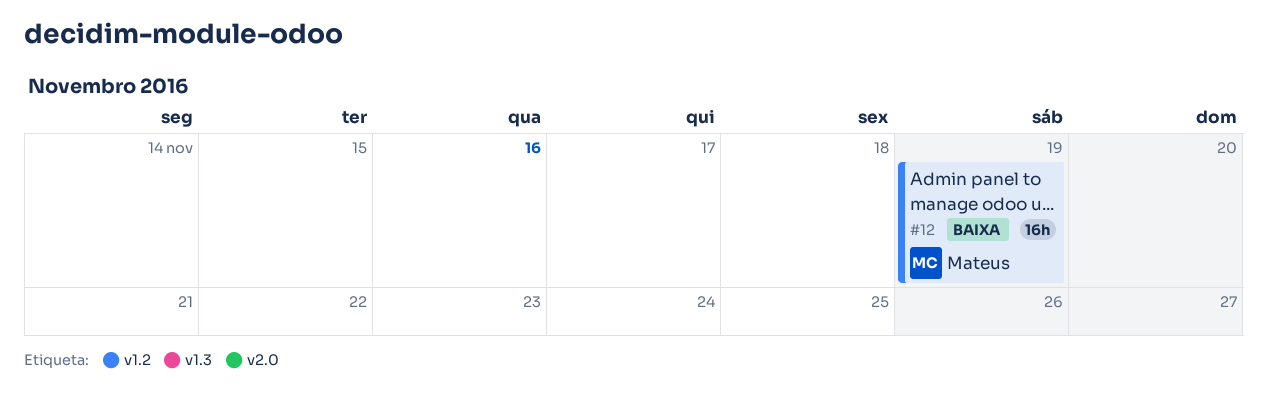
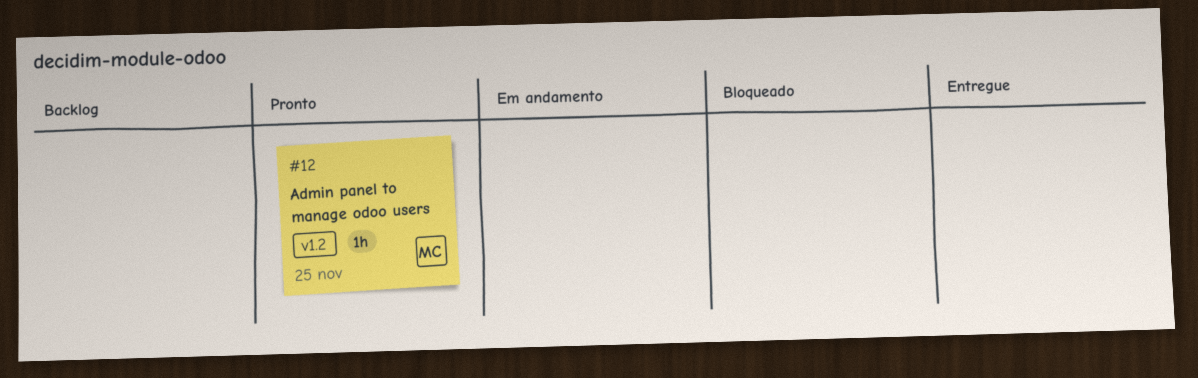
#12, estimate: 16h -> 1h
#12, due: Nov 19 -> Nov 25

